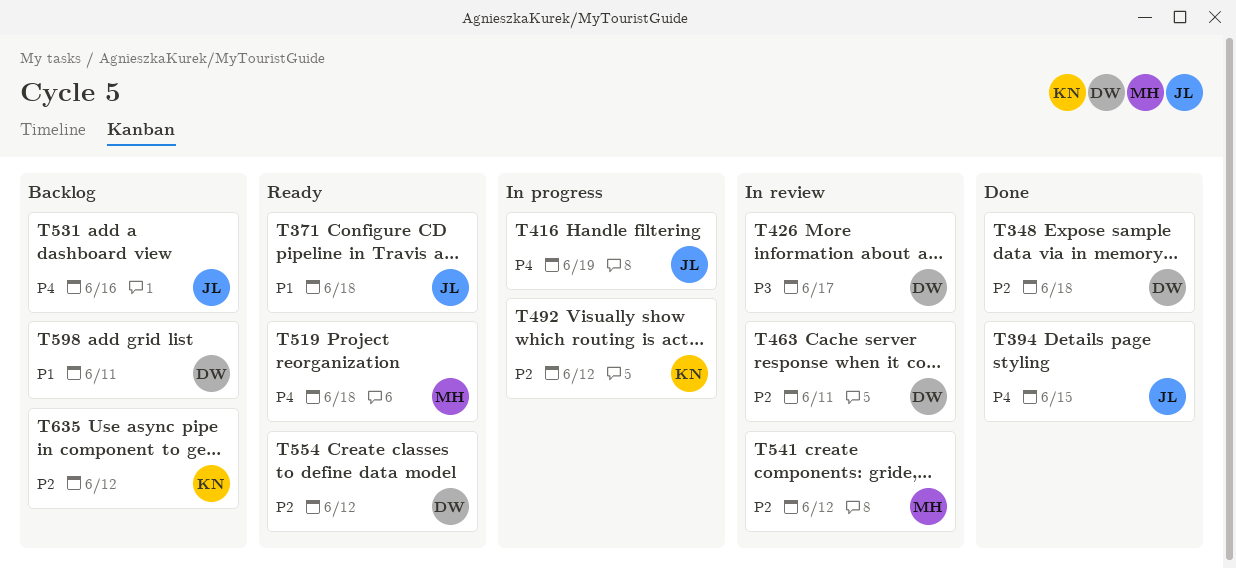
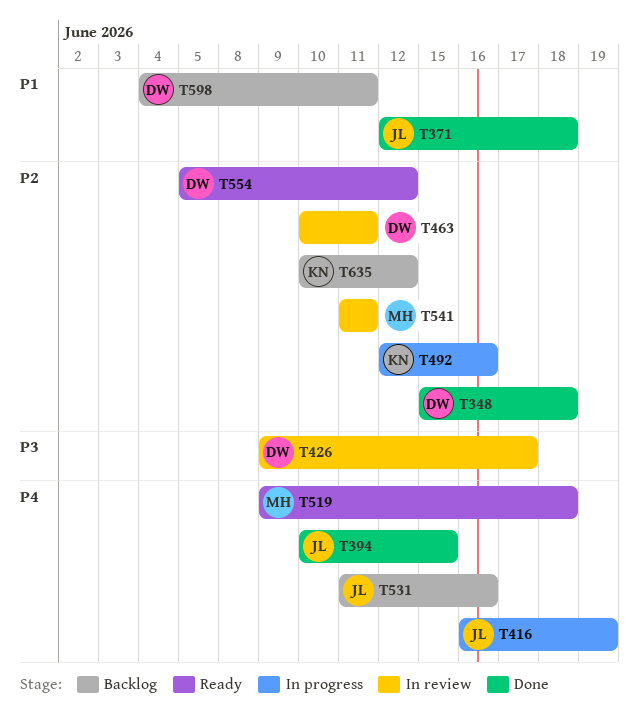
T371, status: Ready -> Done
T492, due: Jun 12 -> Jun 16
T541, due: Jun 12 -> Jun 11

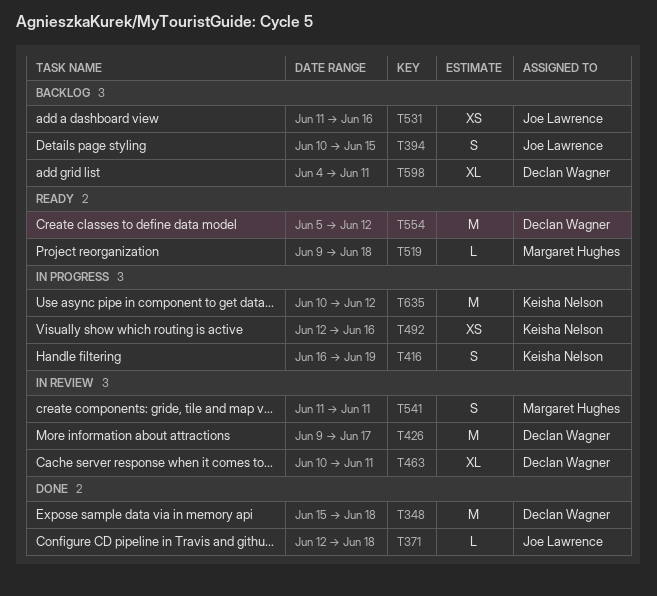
T394, status: Done -> Backlog
T416, owner: Joe Lawrence -> Keisha Nelson
T635, status: Backlog -> In progress

